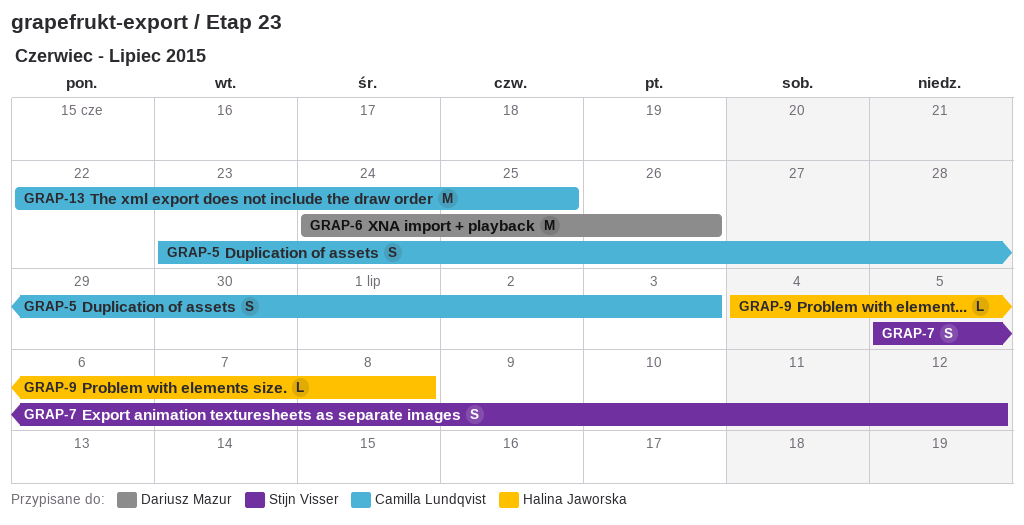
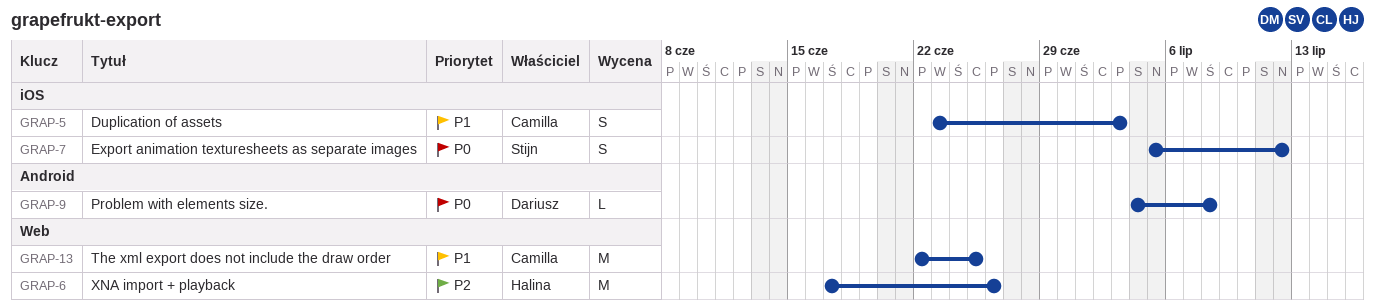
GRAP-6, owner: Dariusz Mazur -> Halina Jaworska
GRAP-6, start: Jun 24 -> Jun 17
GRAP-9, owner: Halina Jaworska -> Dariusz Mazur

